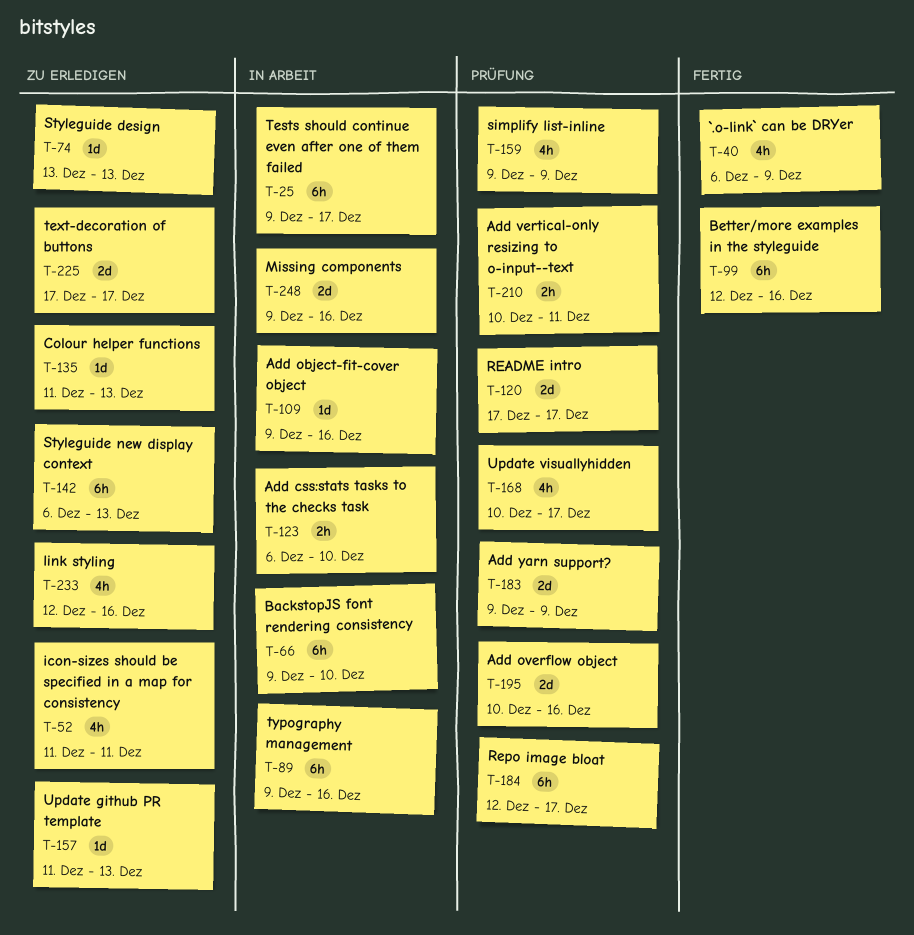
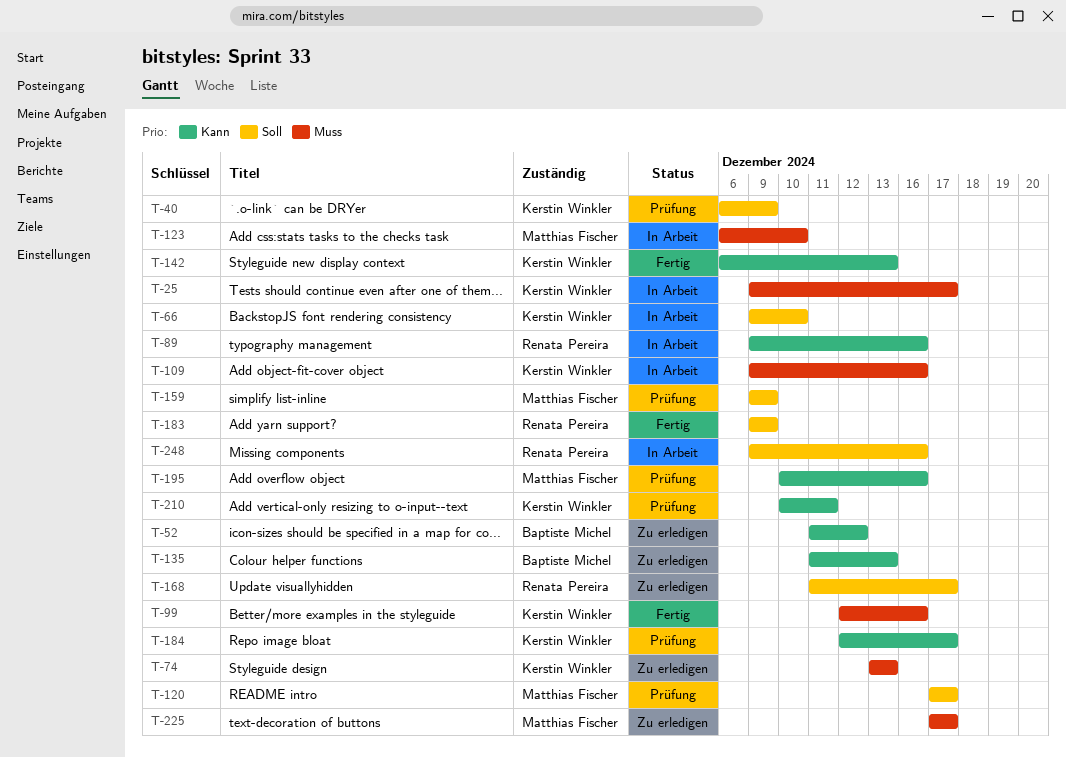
T-40, status: Fertig -> Prüfung
T-52, due: Dec 11 -> Dec 12
T-142, status: Zu erledigen -> Fertig
T-157: present -> none
T-168, status: Prüfung -> Zu erledigen
T-168, start: Dec 10 -> Dec 11
T-183, status: Prüfung -> Fertig
T-233: present -> none

